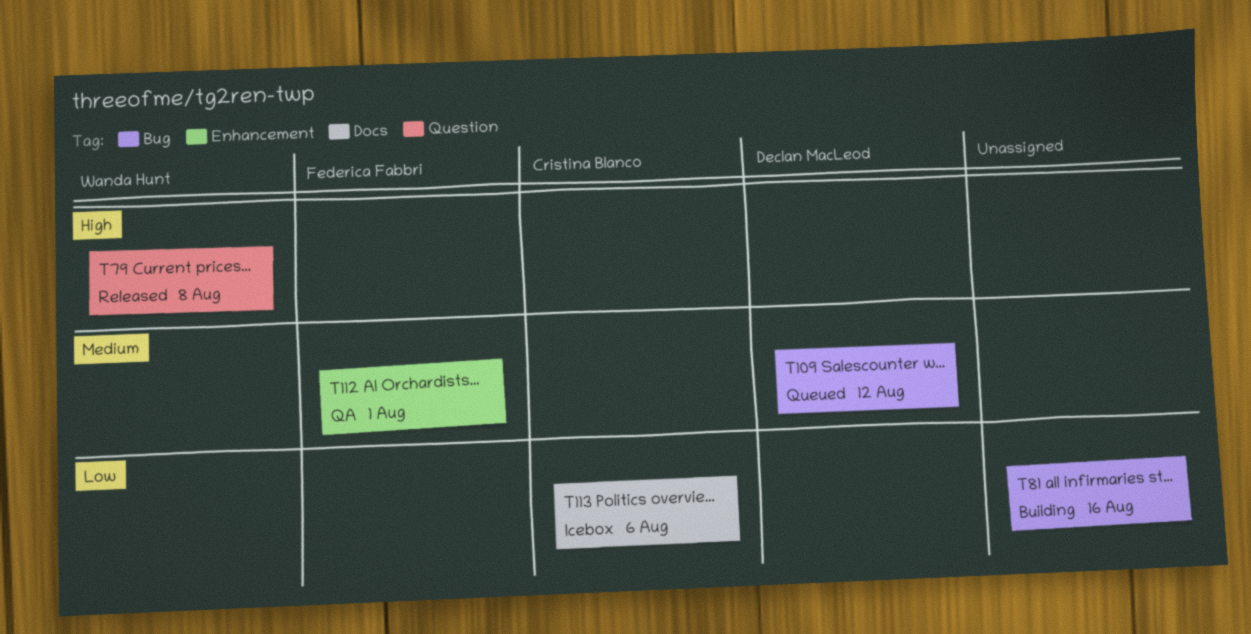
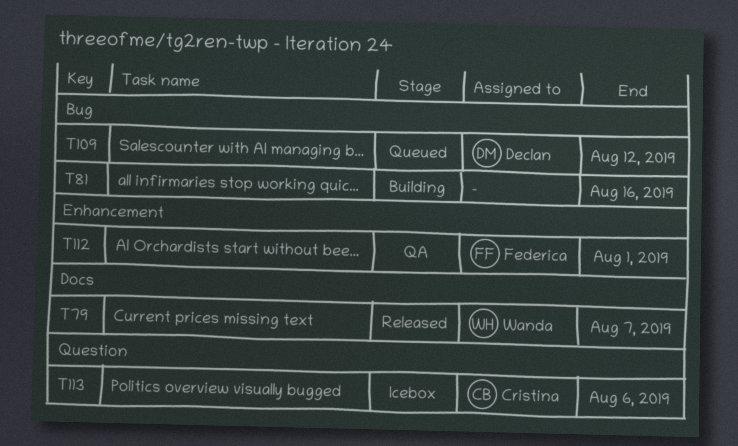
T79, label: Question -> Docs
T79, due: Aug 8 -> Aug 7
T113, label: Docs -> Question

